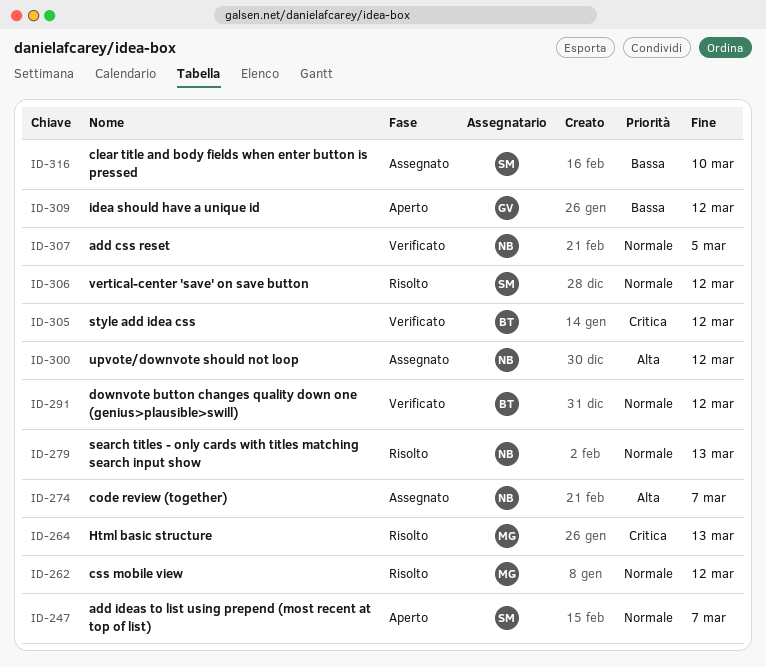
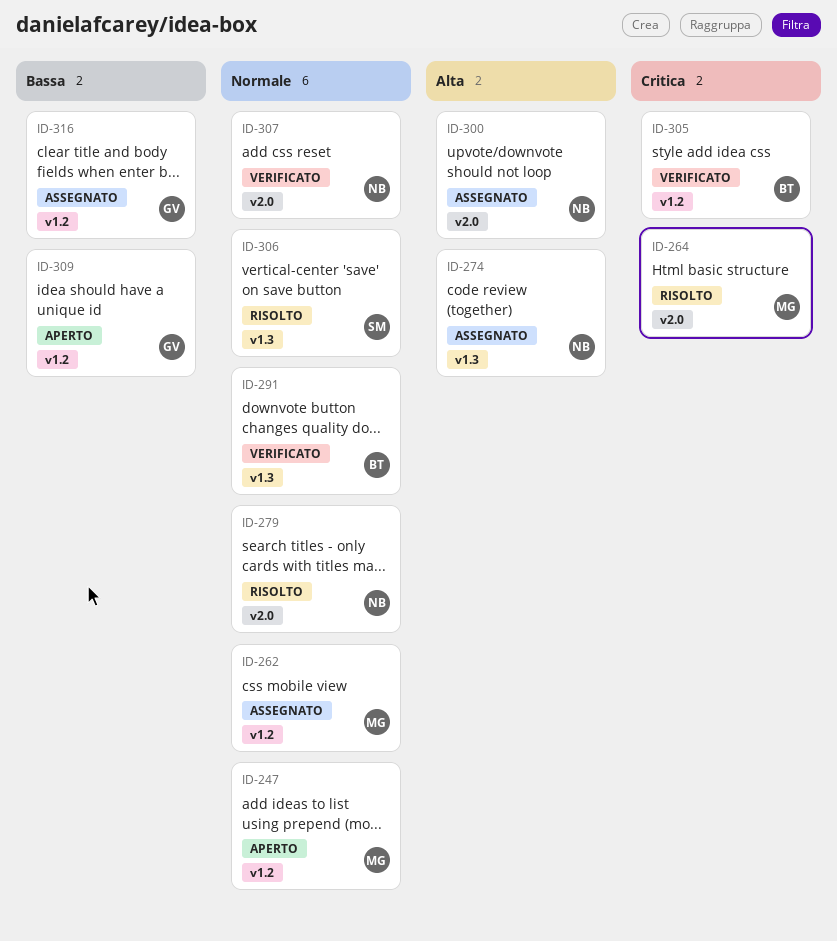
ID-247, owner: SM -> MG
ID-262, status: Risolto -> Assegnato
ID-316, owner: SM -> GV

